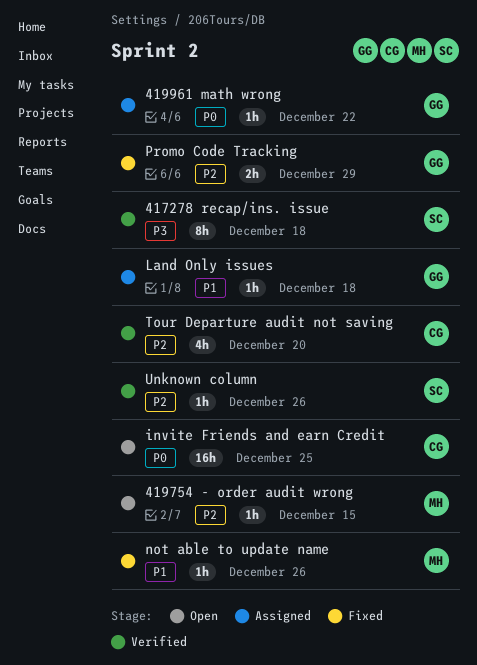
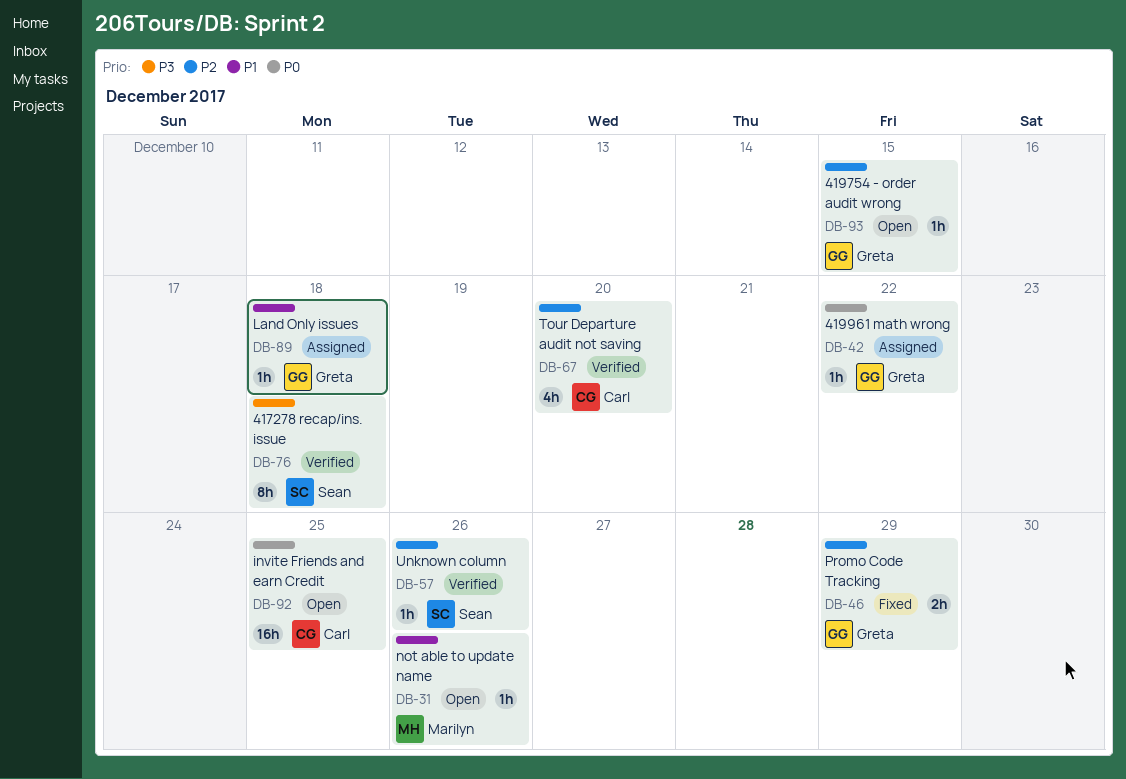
419754 - order audit wrong, owner: Marilyn -> Greta
not able to update name, status: Fixed -> Open

